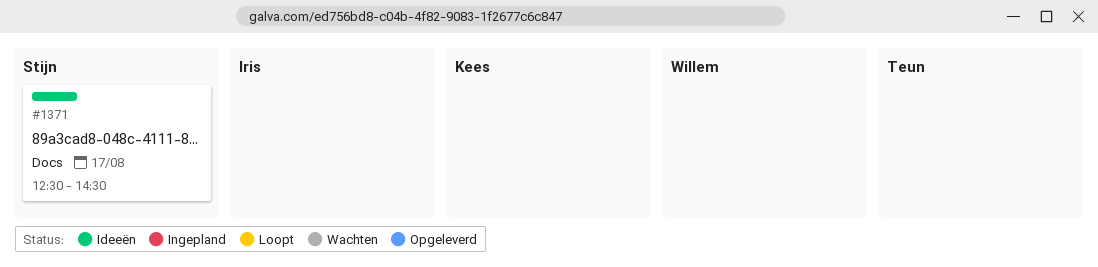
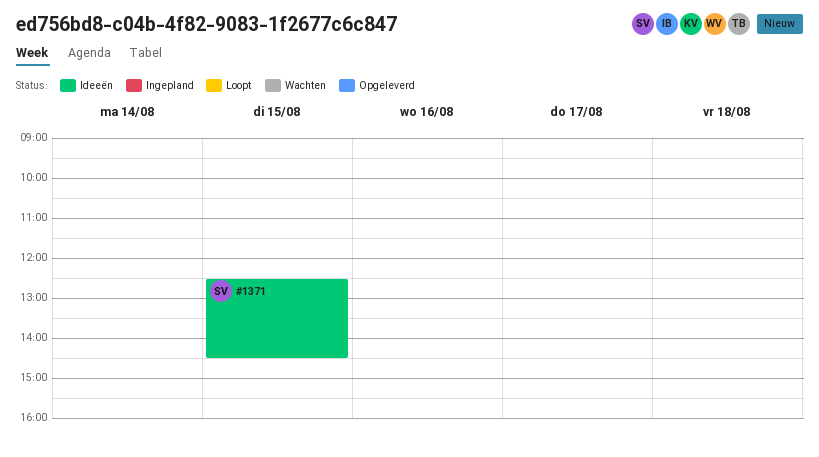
#1371, day: Aug 17 -> Aug 15

